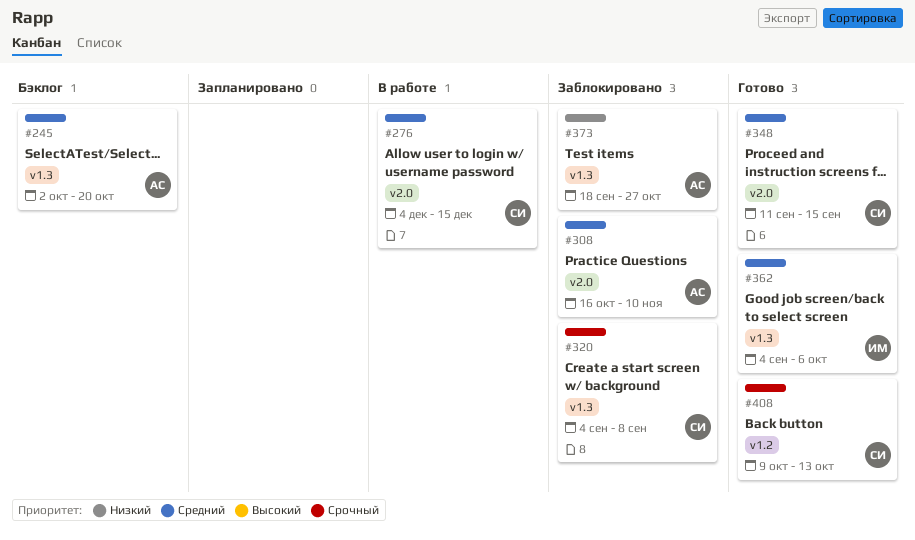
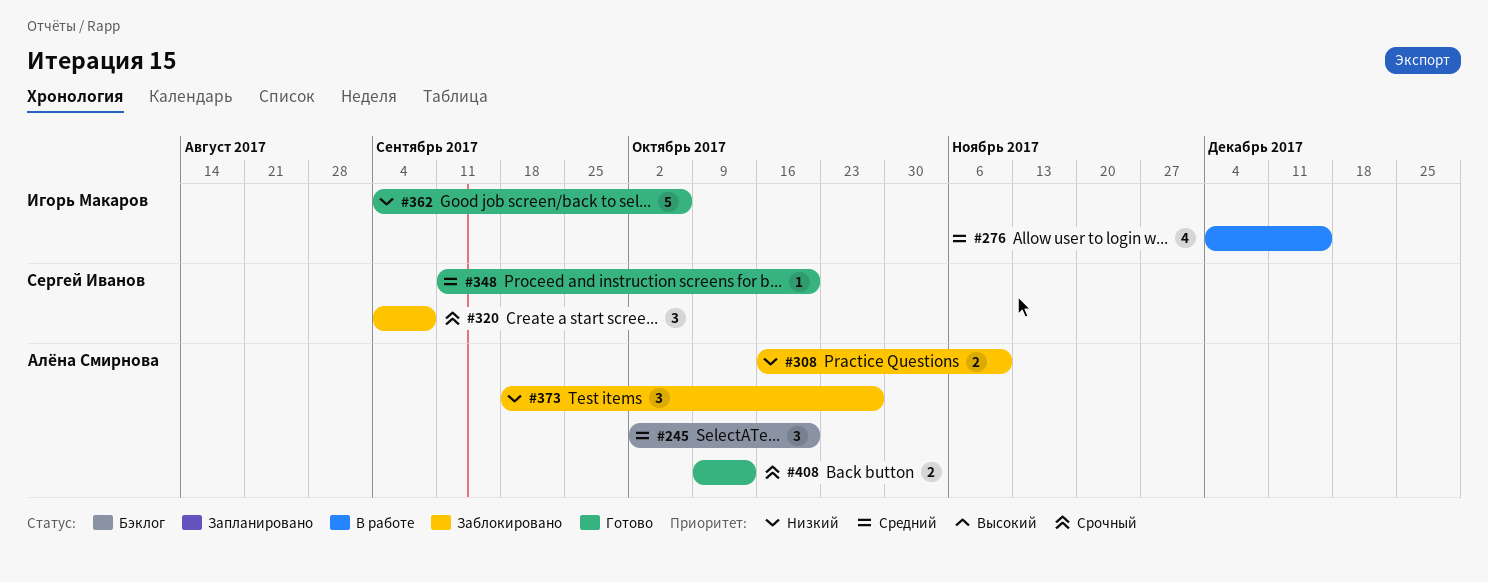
#276, owner: Сергей Иванов -> Игорь Макаров
#308, priority: Средний -> Низкий
#348, due: Sep 15 -> Oct 20
#362, priority: Средний -> Низкий
#408, owner: Сергей Иванов -> Алёна Смирнова

